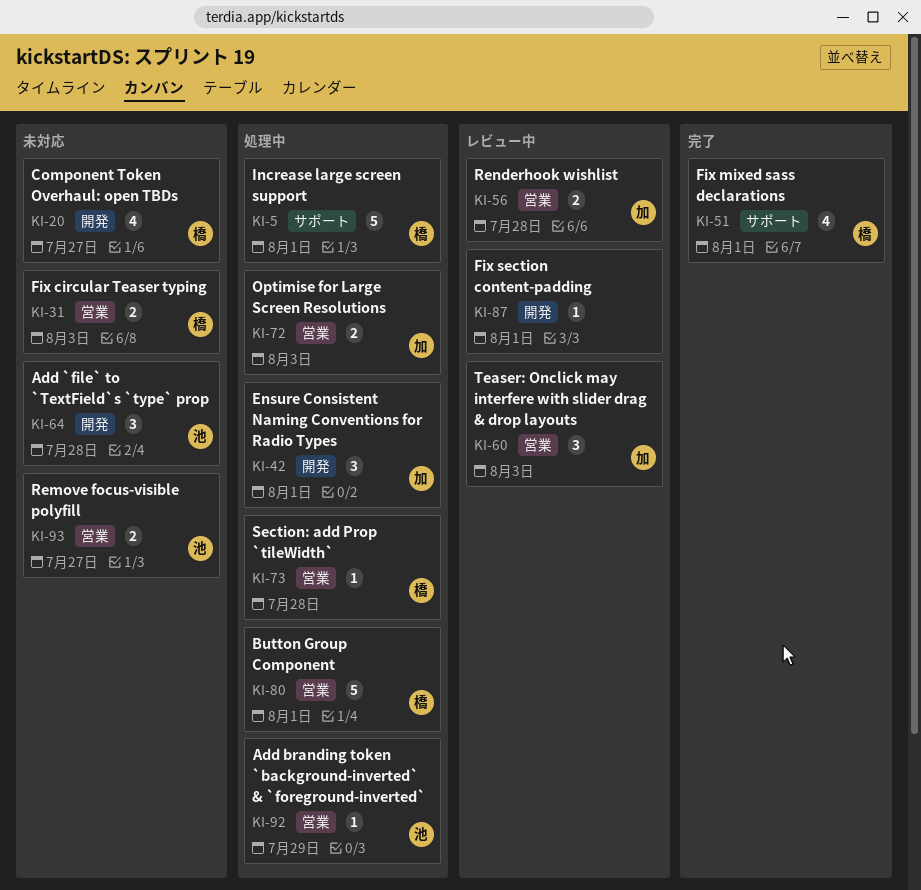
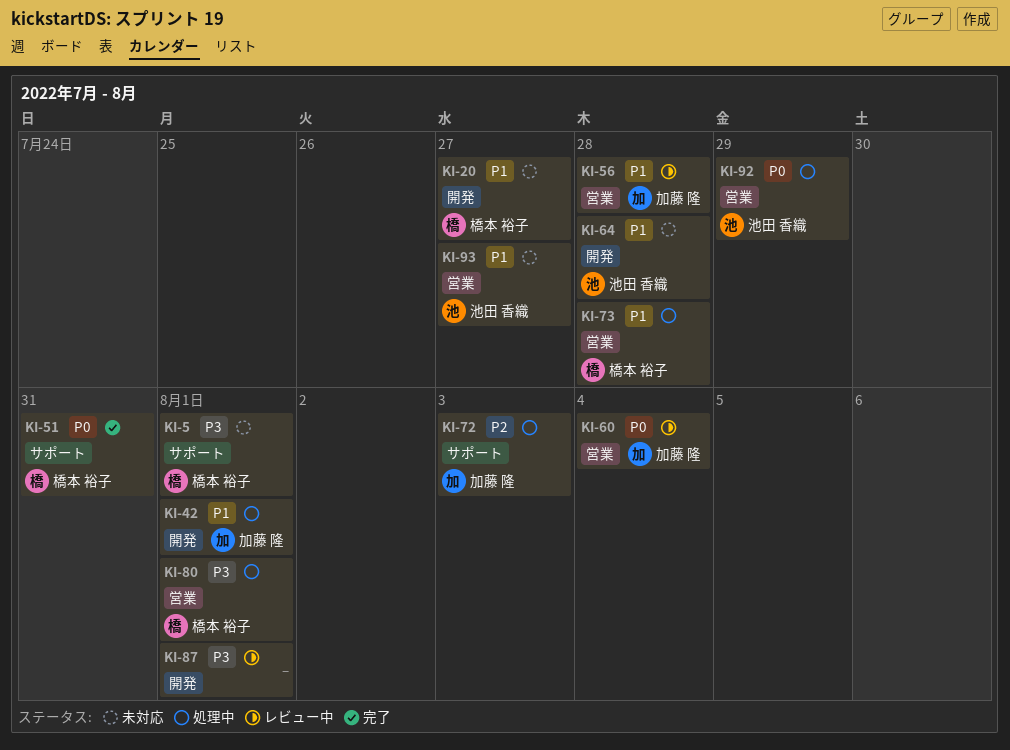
KI-5, status: 処理中 -> 未対応
KI-31: present -> none
KI-51, due: Aug 1 -> Jul 31
KI-60, due: Aug 3 -> Aug 4
KI-72, label: 営業 -> サポート

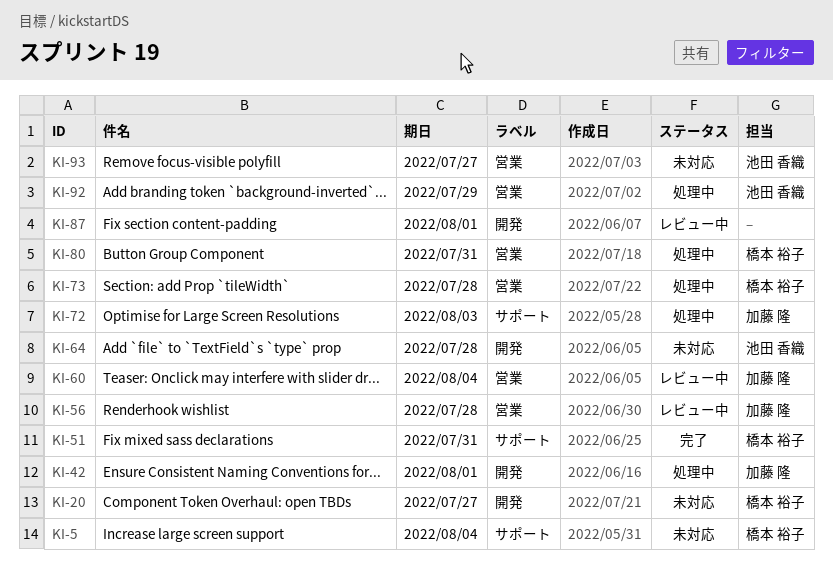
KI-5, due: Aug 1 -> Aug 4
KI-80, due: Aug 1 -> Jul 31

